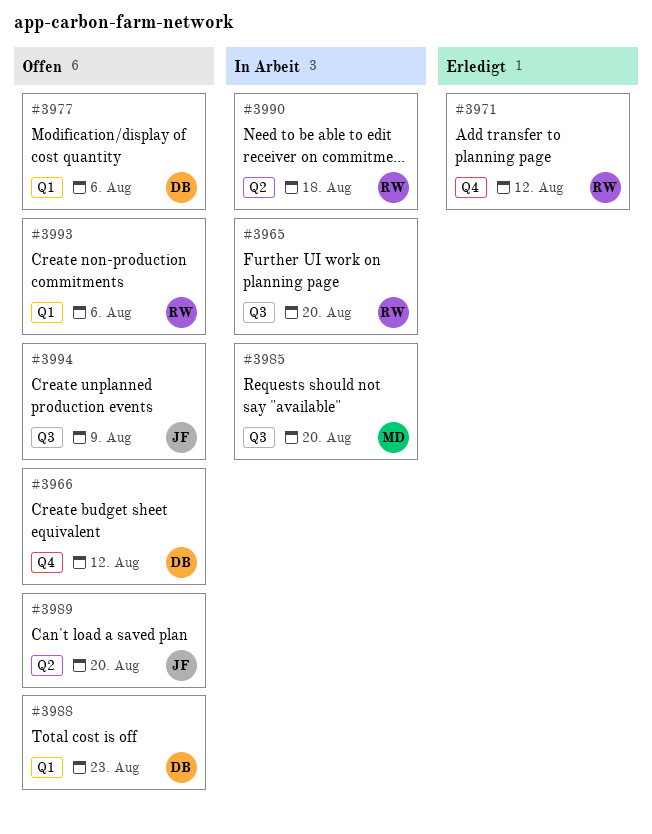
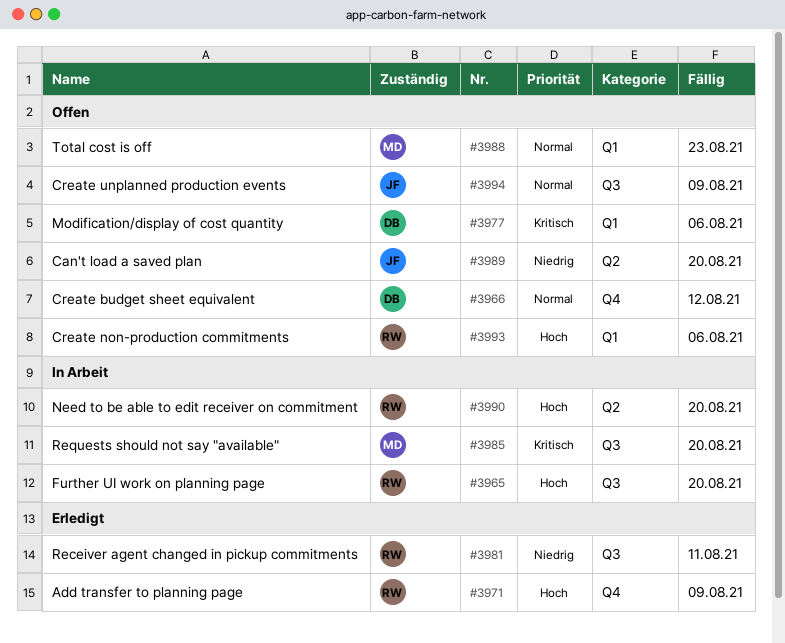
#3971, due: Aug 12 -> Aug 9
#3981: none -> present
#3988, owner: DB -> MD
#3990, due: Aug 18 -> Aug 20

